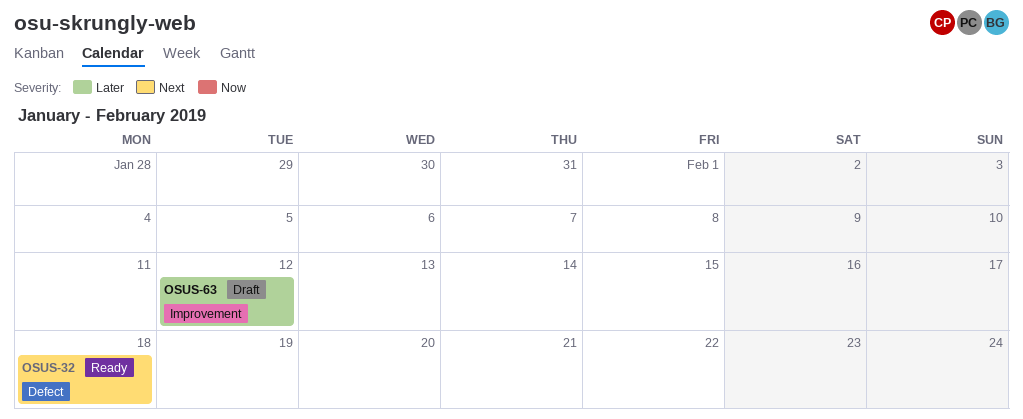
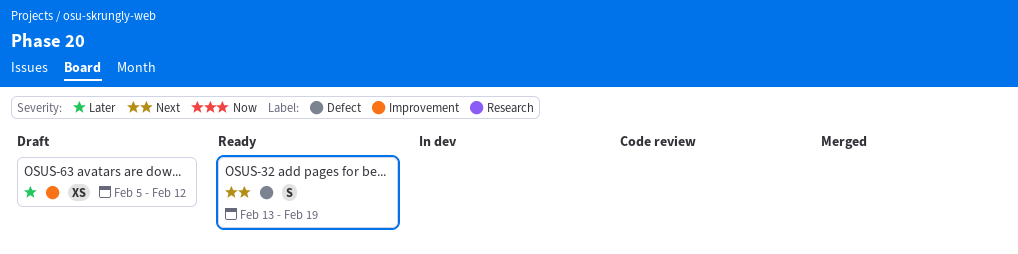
OSUS-32, due: Feb 18 -> Feb 19

